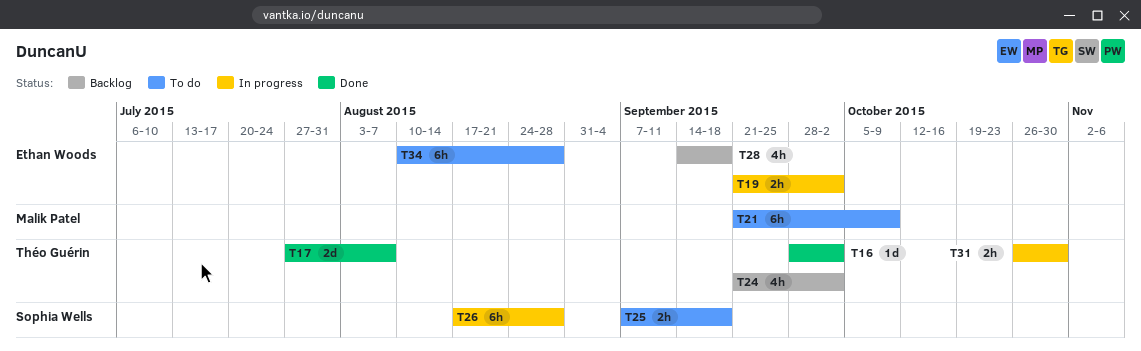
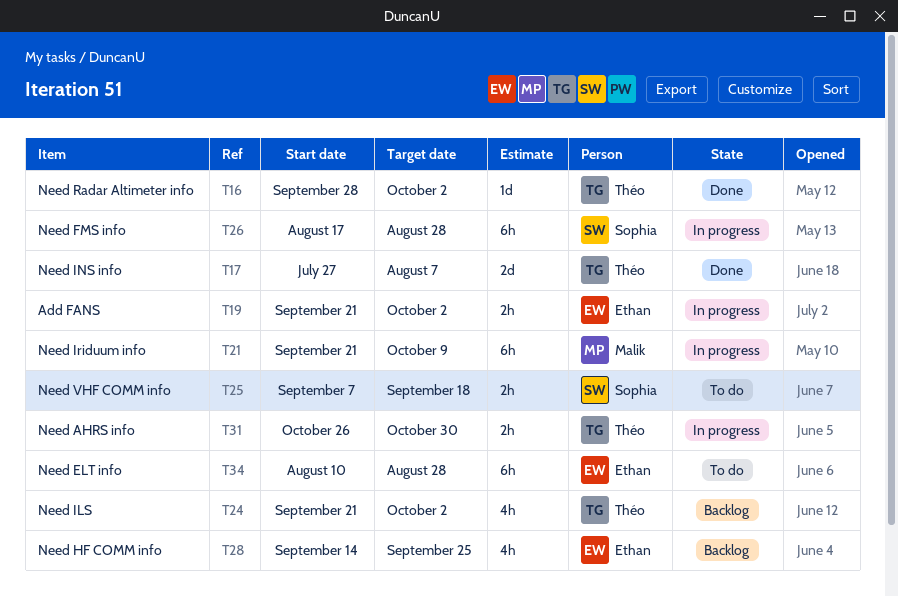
T21, status: To do -> In progress
T28, due: Sep 18 -> Sep 25

